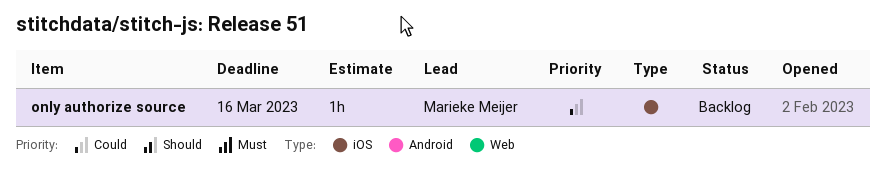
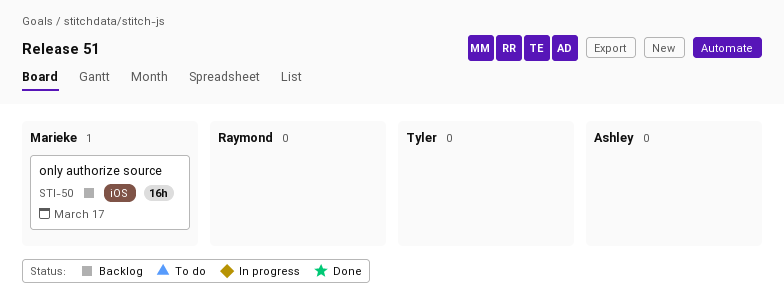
only authorize source, estimate: 1h -> 16h
only authorize source, due: Mar 16 -> Mar 17

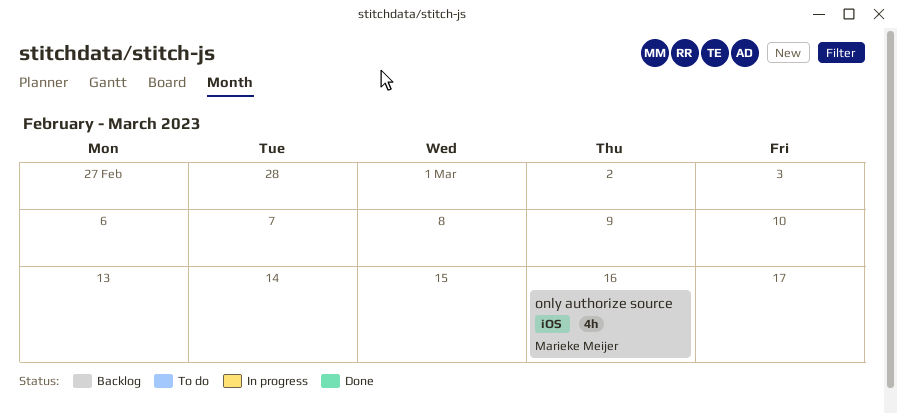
only authorize source, estimate: 16h -> 4h
only authorize source, due: Mar 17 -> Mar 16

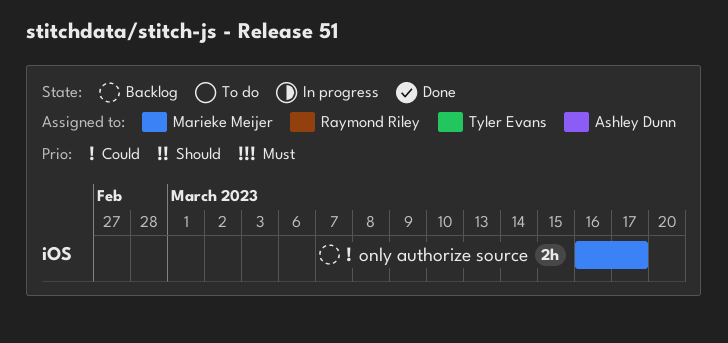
only authorize source, estimate: 4h -> 2h
only authorize source, due: Mar 16 -> Mar 17

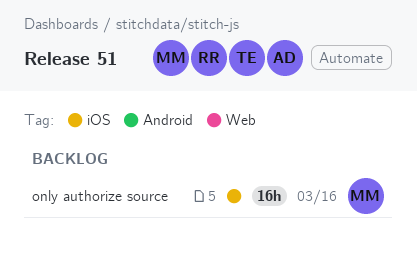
only authorize source, estimate: 2h -> 16h
only authorize source, due: Mar 17 -> Mar 16

